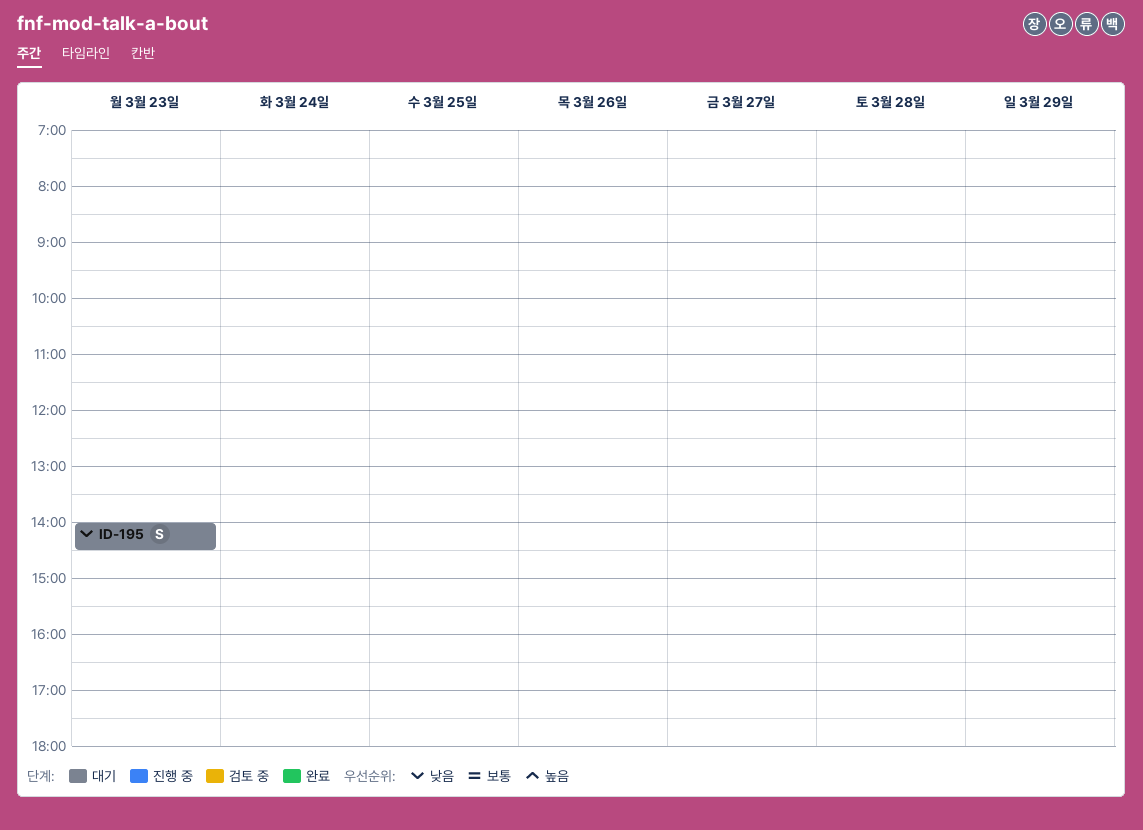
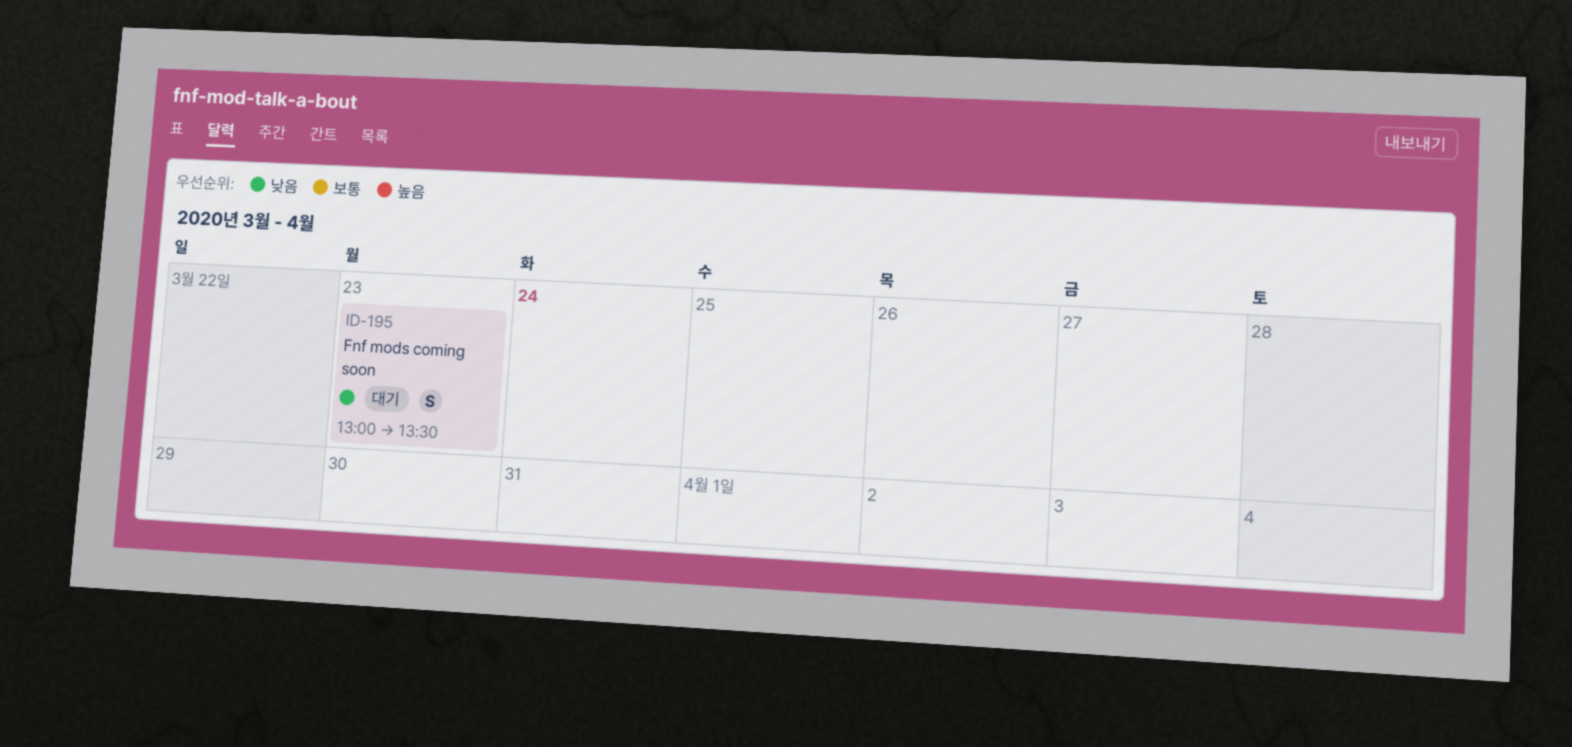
ID-195, begins: 14:00 -> 13:00
ID-195, ends: 14:30 -> 13:30

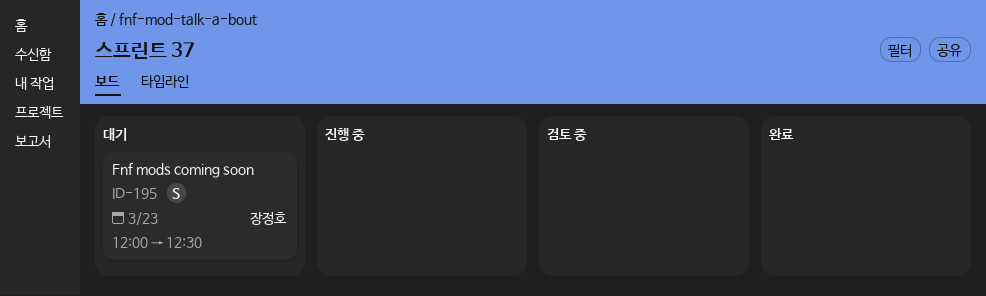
ID-195, begins: 13:00 -> 12:00
ID-195, ends: 13:30 -> 12:30

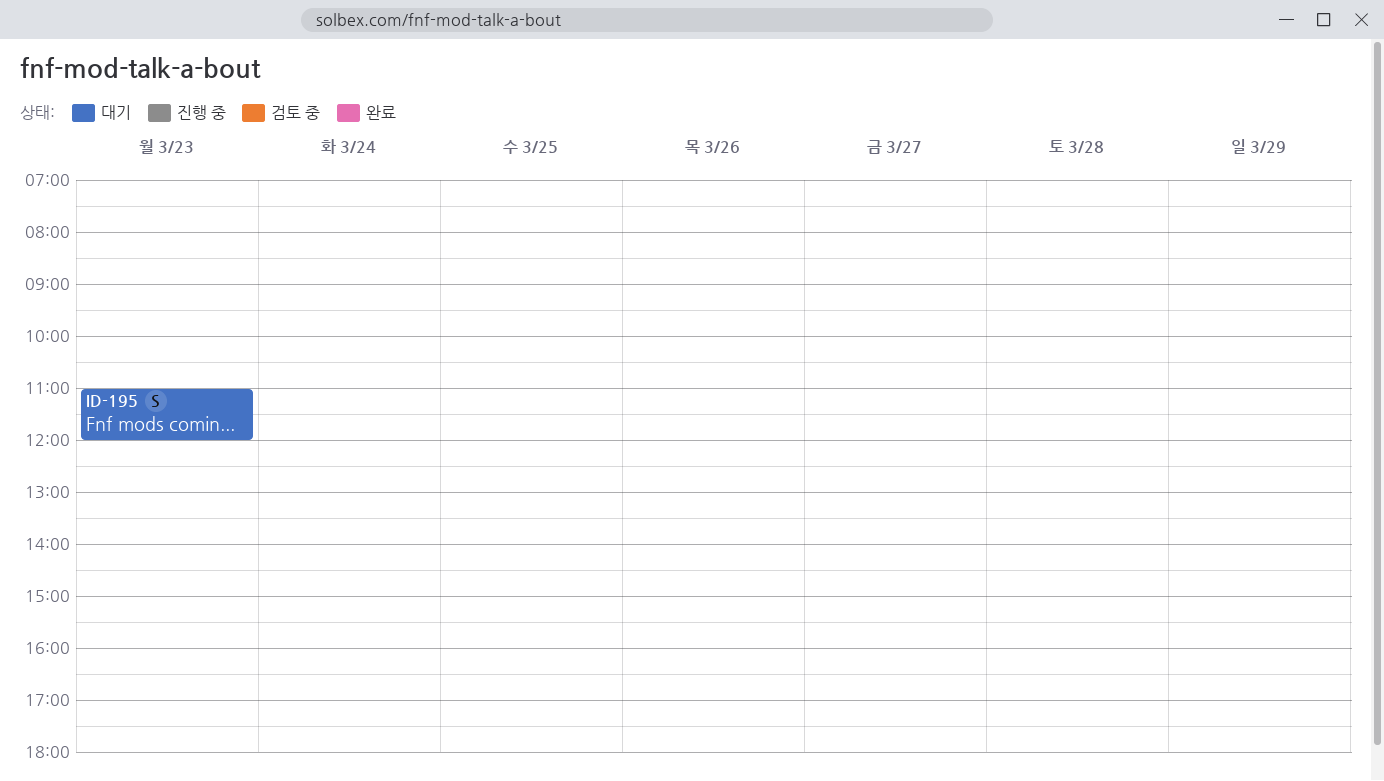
ID-195, begins: 12:00 -> 11:00
ID-195, ends: 12:30 -> 12:00

